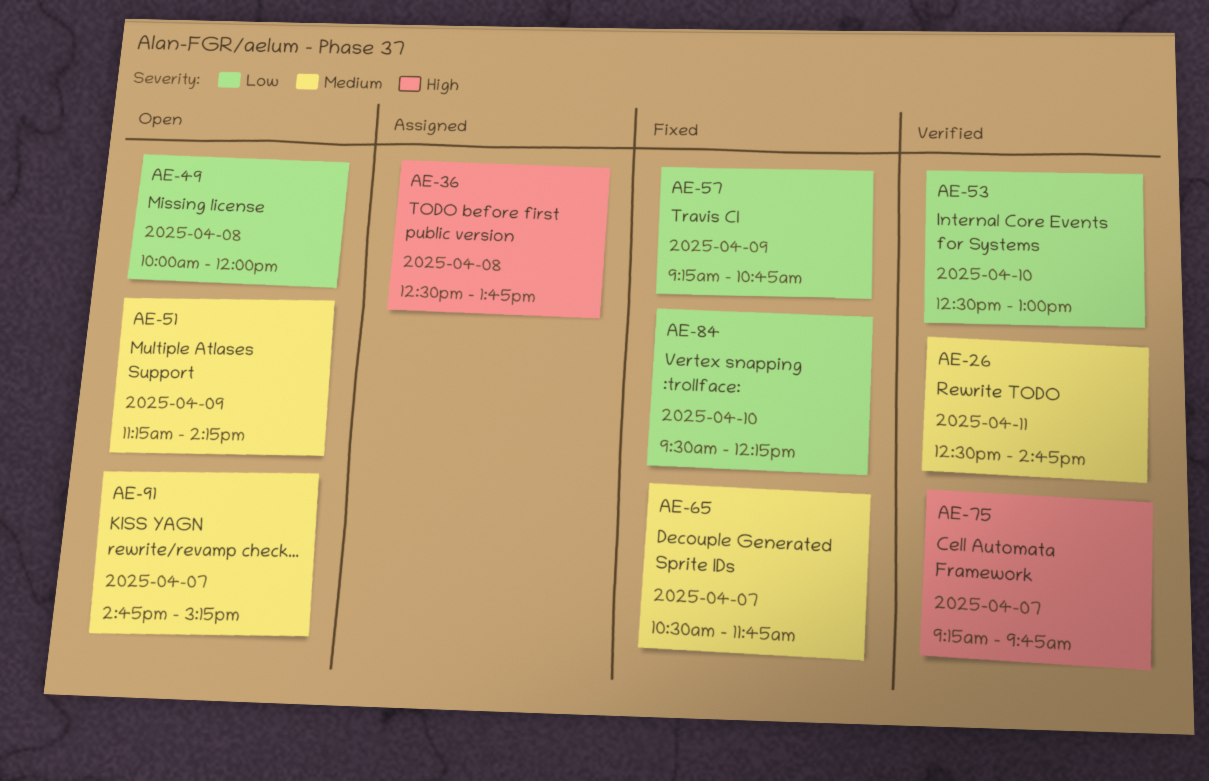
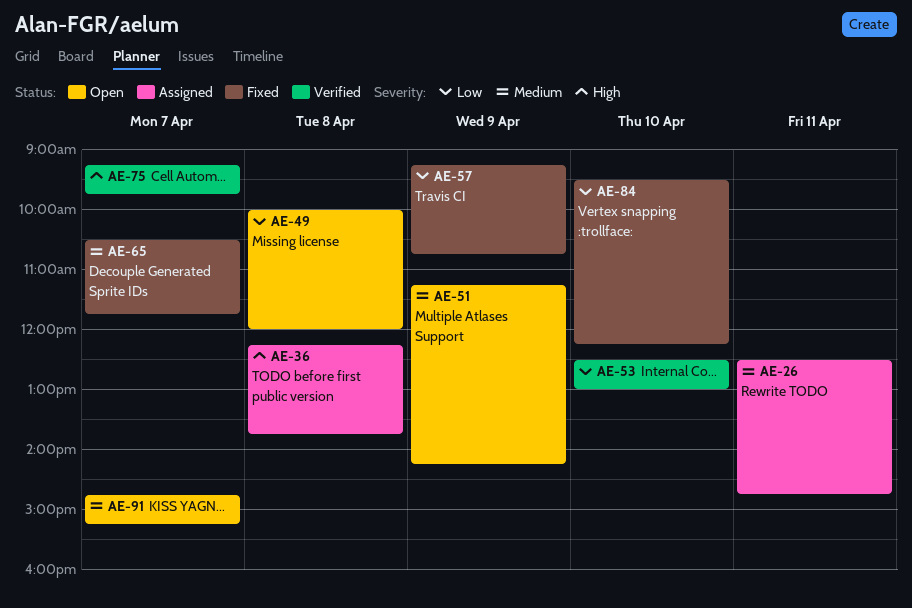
AE-26, status: Verified -> Assigned
AE-36, begins: 12:30 -> 12:15

